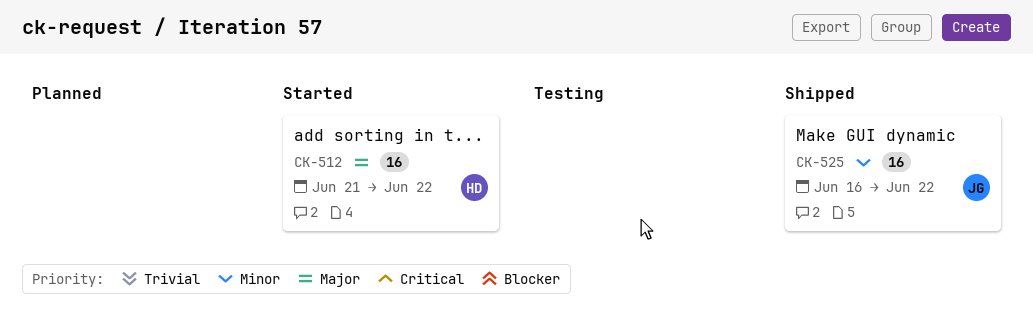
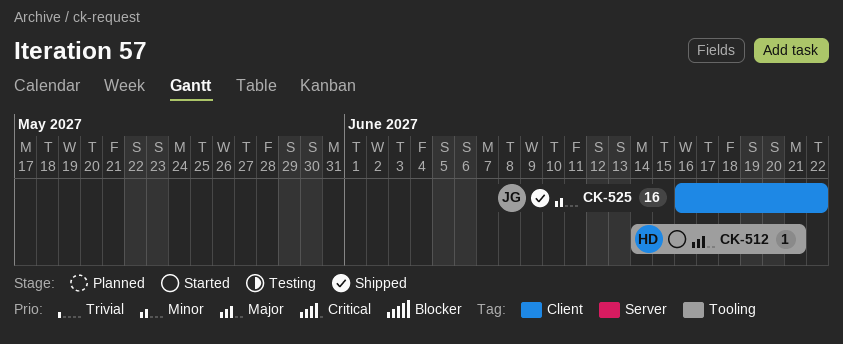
CK-512, estimate: 16 -> 1
CK-512, start: Jun 21 -> Jun 14
CK-512, due: Jun 22 -> Jun 21

